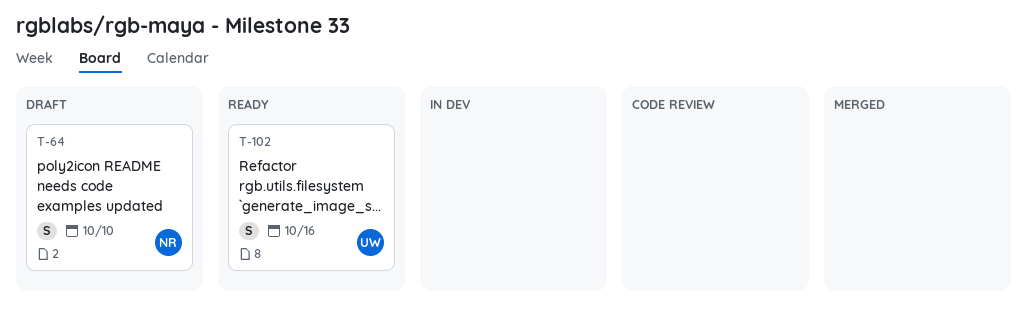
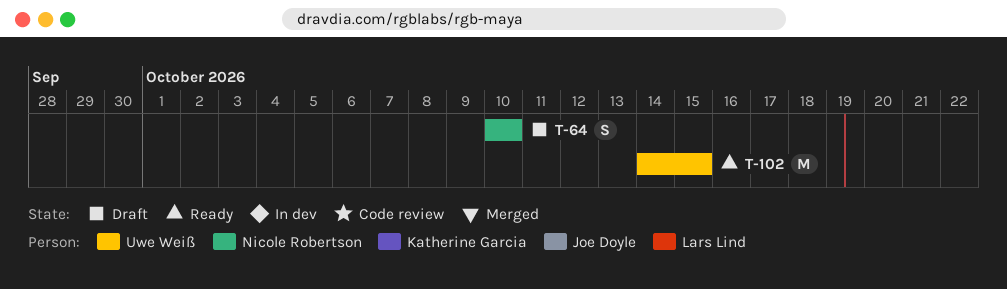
T-102, estimate: S -> M
T-102, due: Oct 16 -> Oct 15

